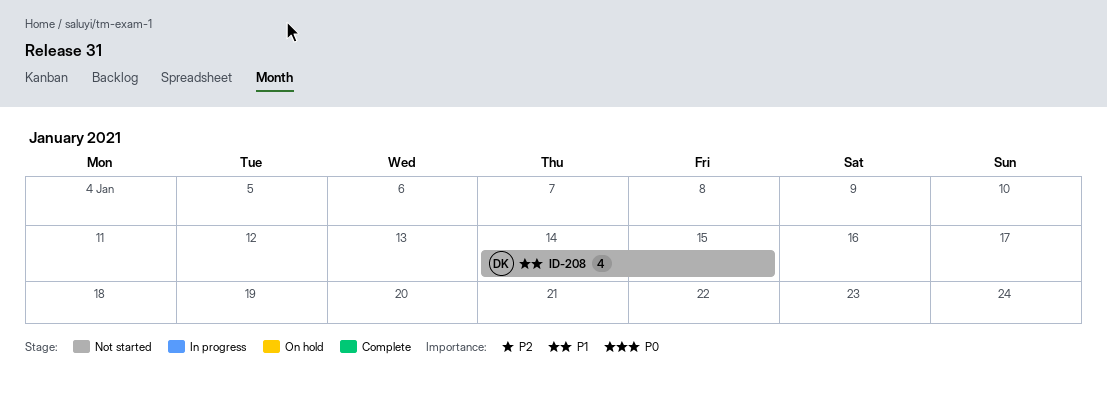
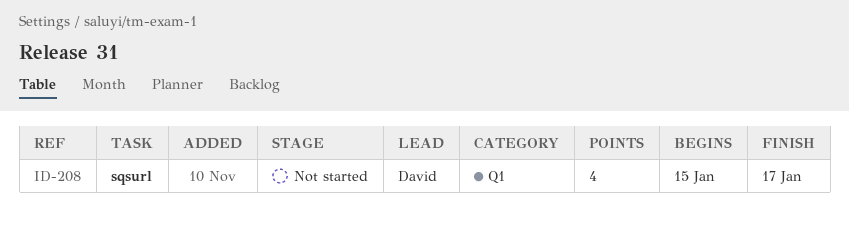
ID-208, start: Jan 14 -> Jan 15
ID-208, due: Jan 15 -> Jan 17

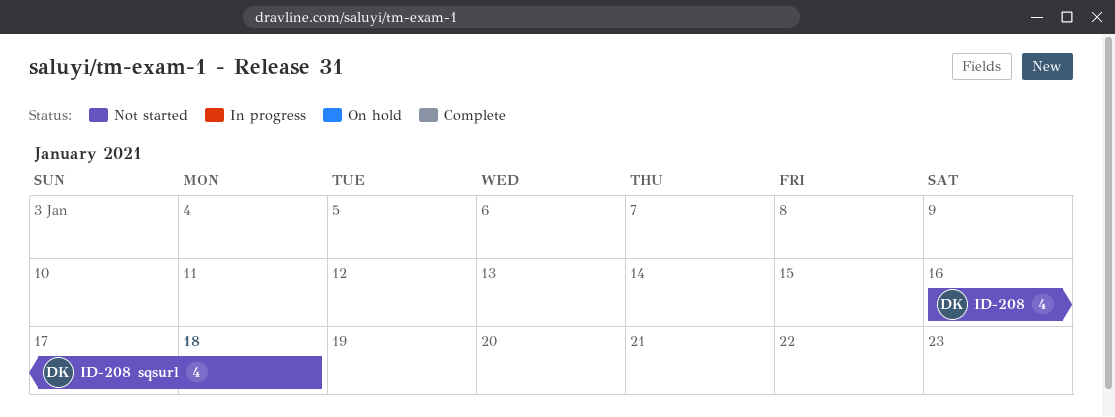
ID-208, start: Jan 15 -> Jan 16
ID-208, due: Jan 17 -> Jan 18

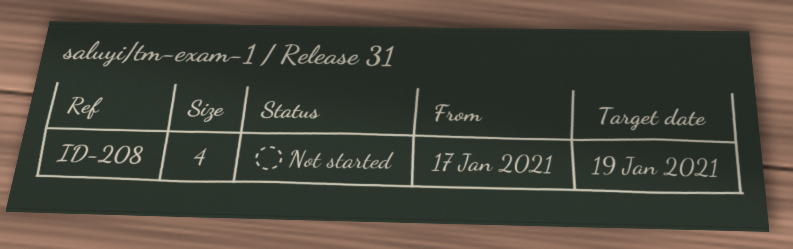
ID-208, start: Jan 16 -> Jan 17
ID-208, due: Jan 18 -> Jan 19

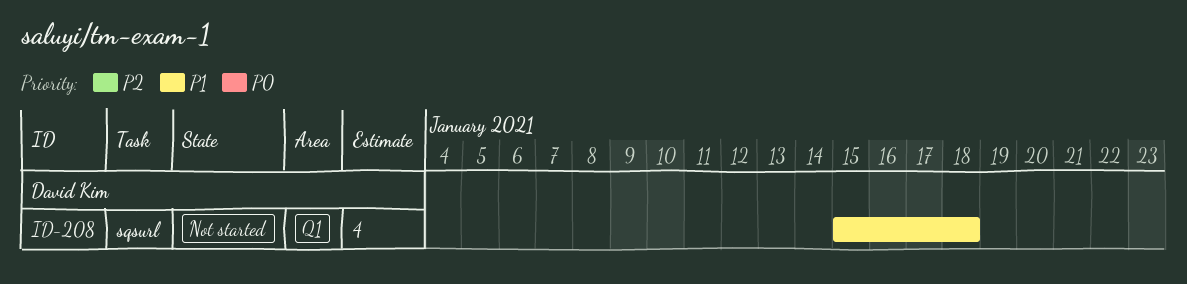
ID-208, start: Jan 17 -> Jan 15
ID-208, due: Jan 19 -> Jan 18

